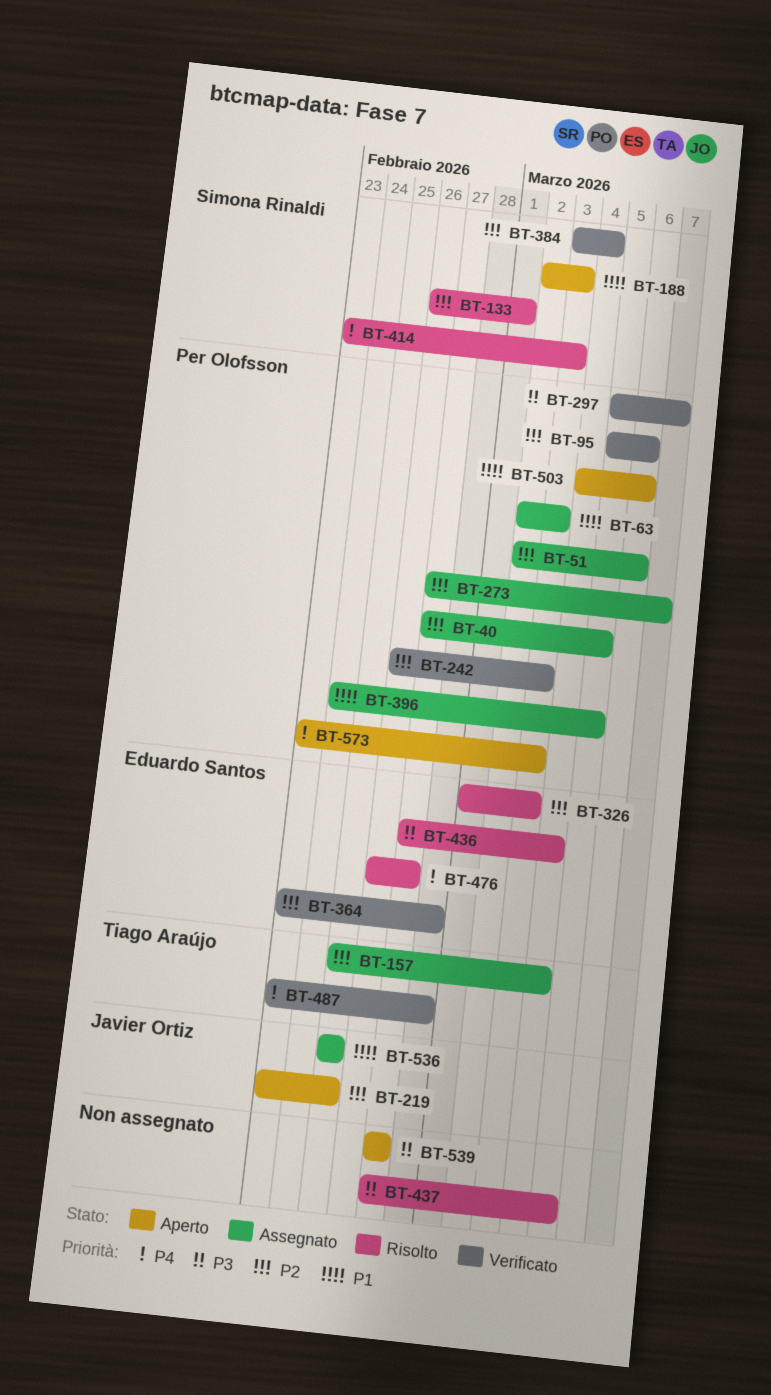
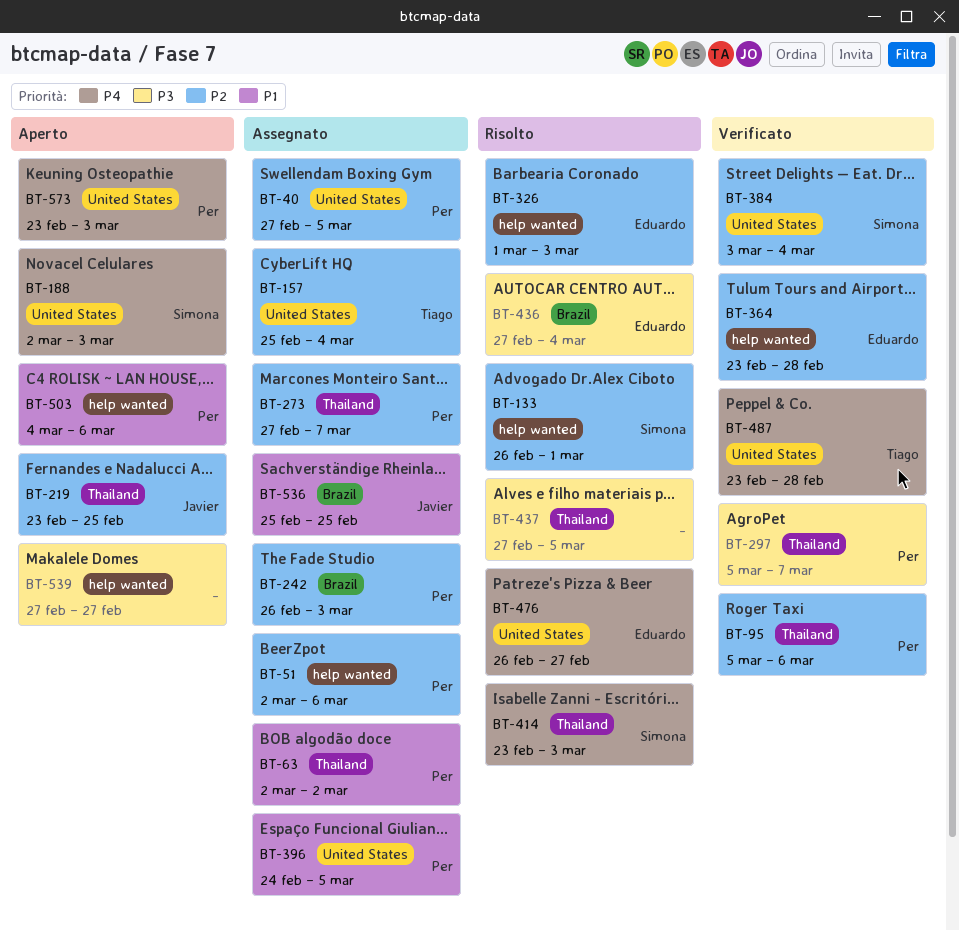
BT-63, due: Mar 3 -> Mar 2
BT-188, priority: P1 -> P4
BT-242, status: Verificato -> Assegnato

